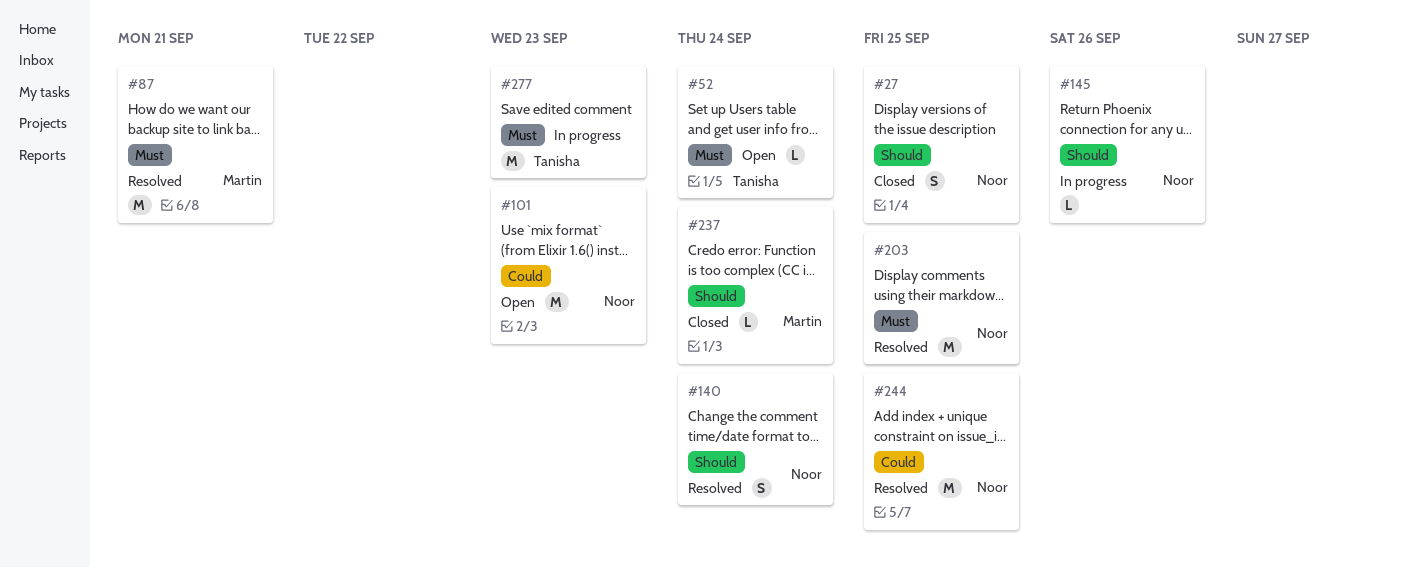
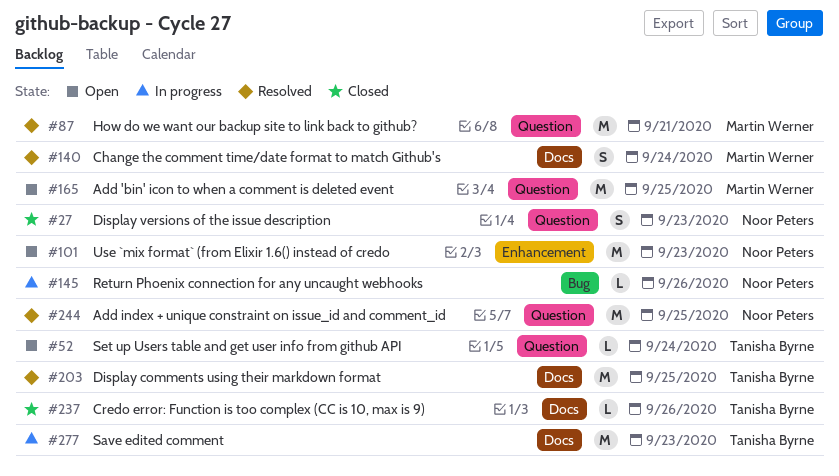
#27, due: Sep 25 -> Sep 23
#140, owner: Noor Peters -> Martin Werner
#165: none -> present
#203, owner: Noor Peters -> Tanisha Byrne
#237, owner: Martin Werner -> Tanisha Byrne
#237, due: Sep 24 -> Sep 26

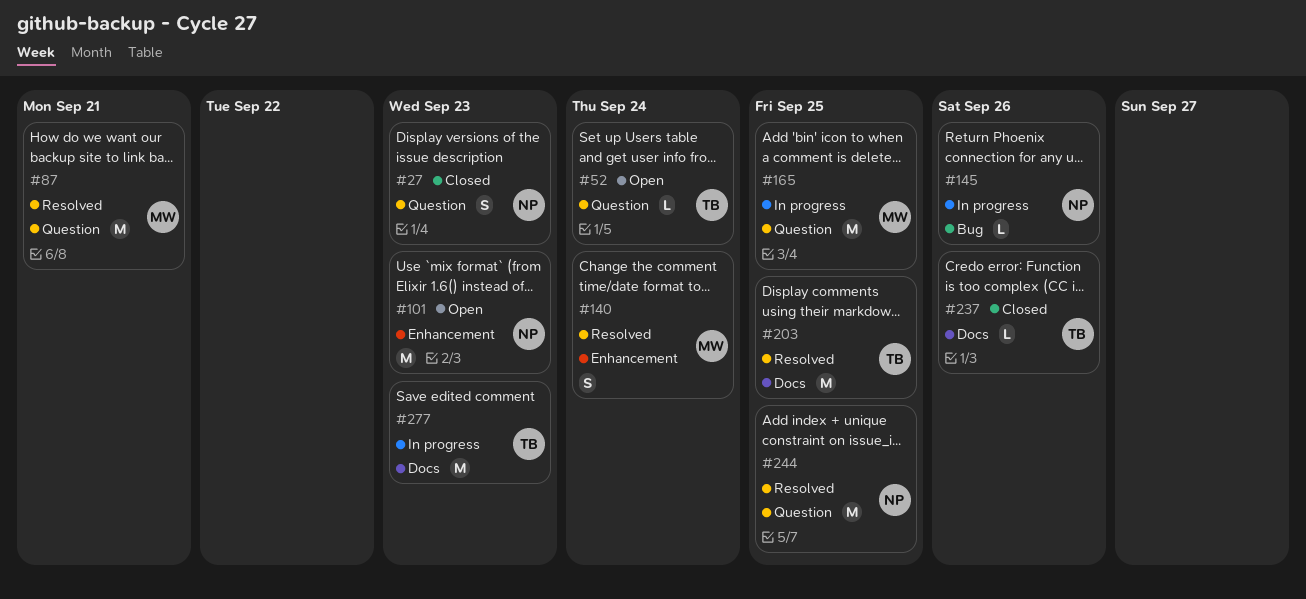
#140, label: Docs -> Enhancement
#165, status: Open -> In progress

